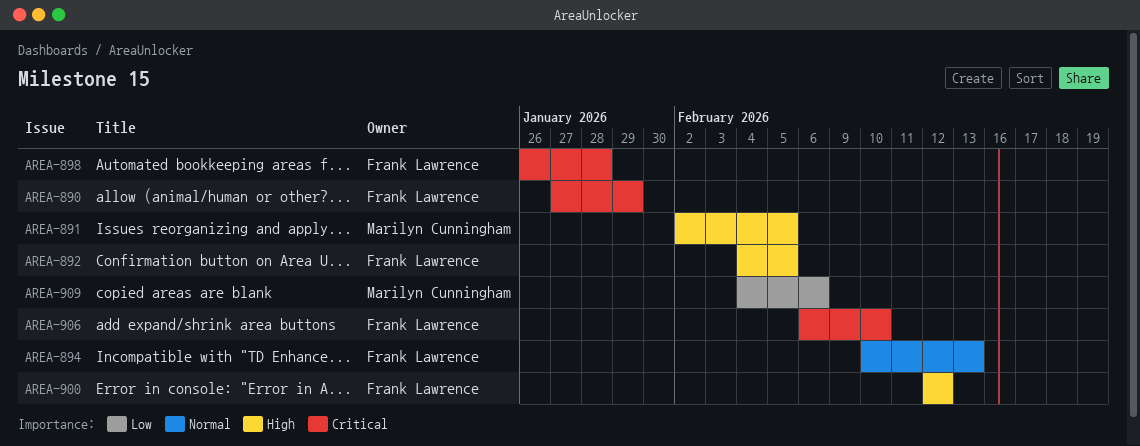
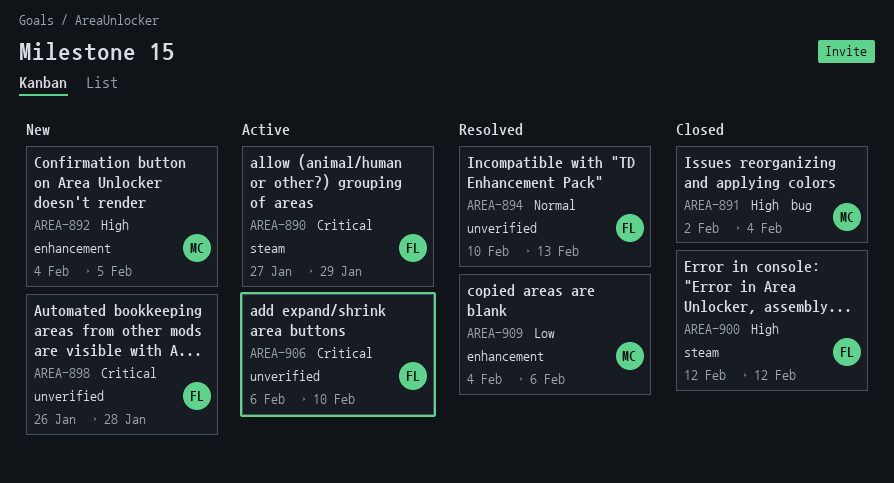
AREA-891, due: Feb 5 -> Feb 4
AREA-892, owner: Frank Lawrence -> Marilyn Cunningham

